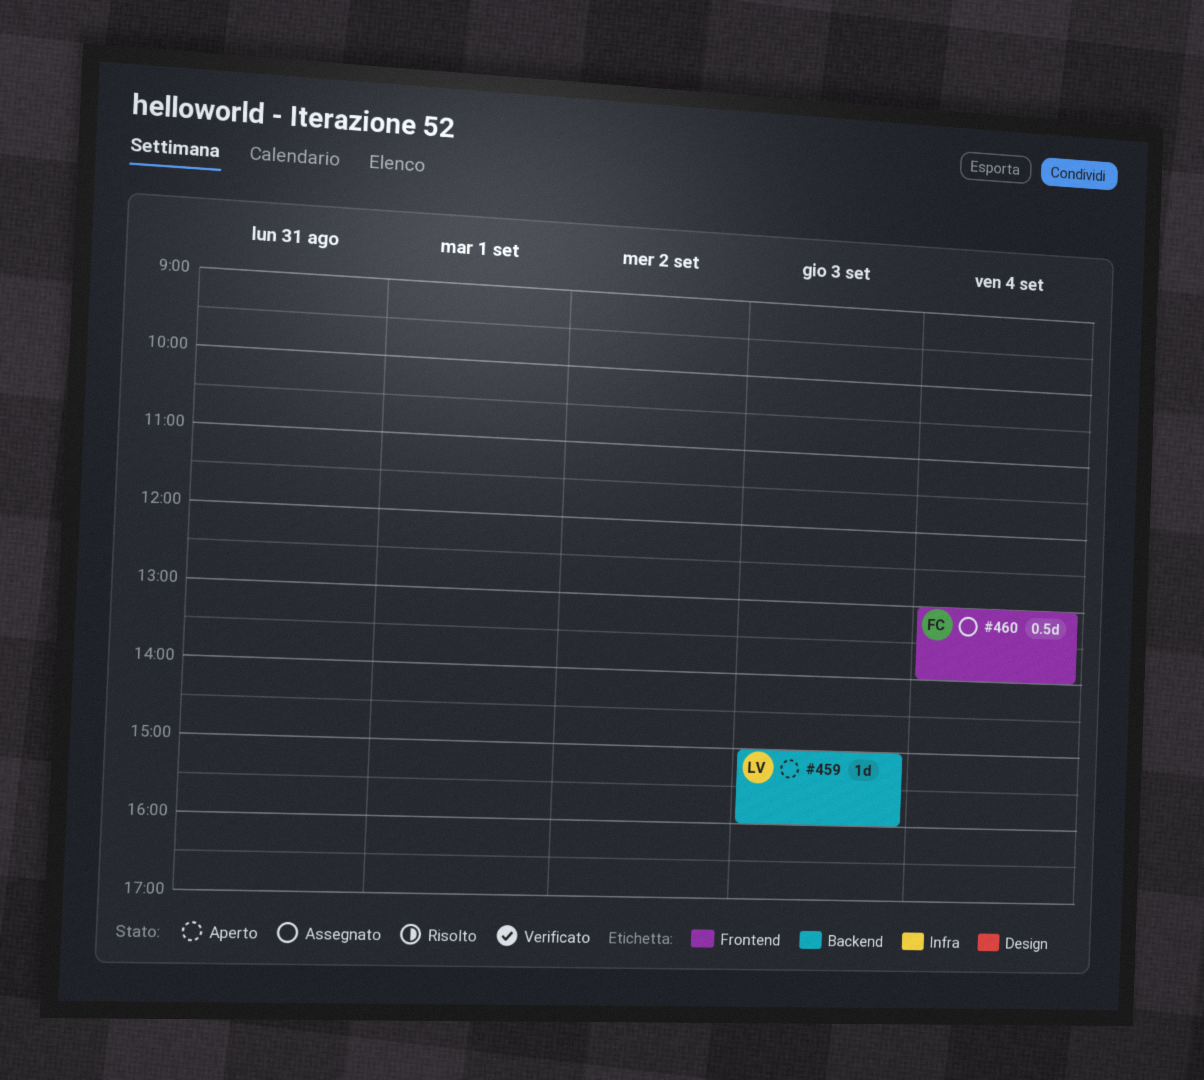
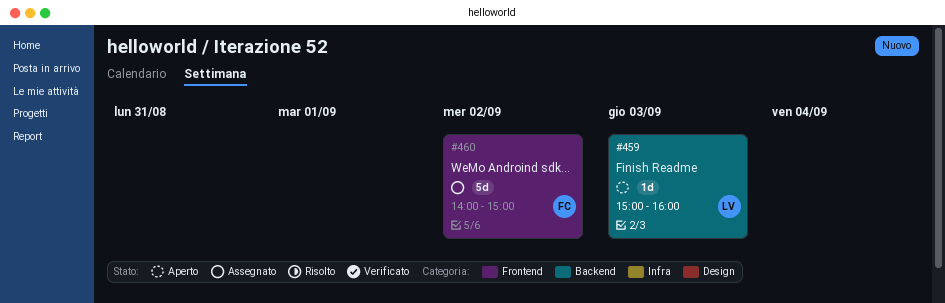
#460, estimate: 0.5d -> 5d
#460, day: Sep 4 -> Sep 2
#460, begins: 13:00 -> 14:00
#460, ends: 14:00 -> 15:00

